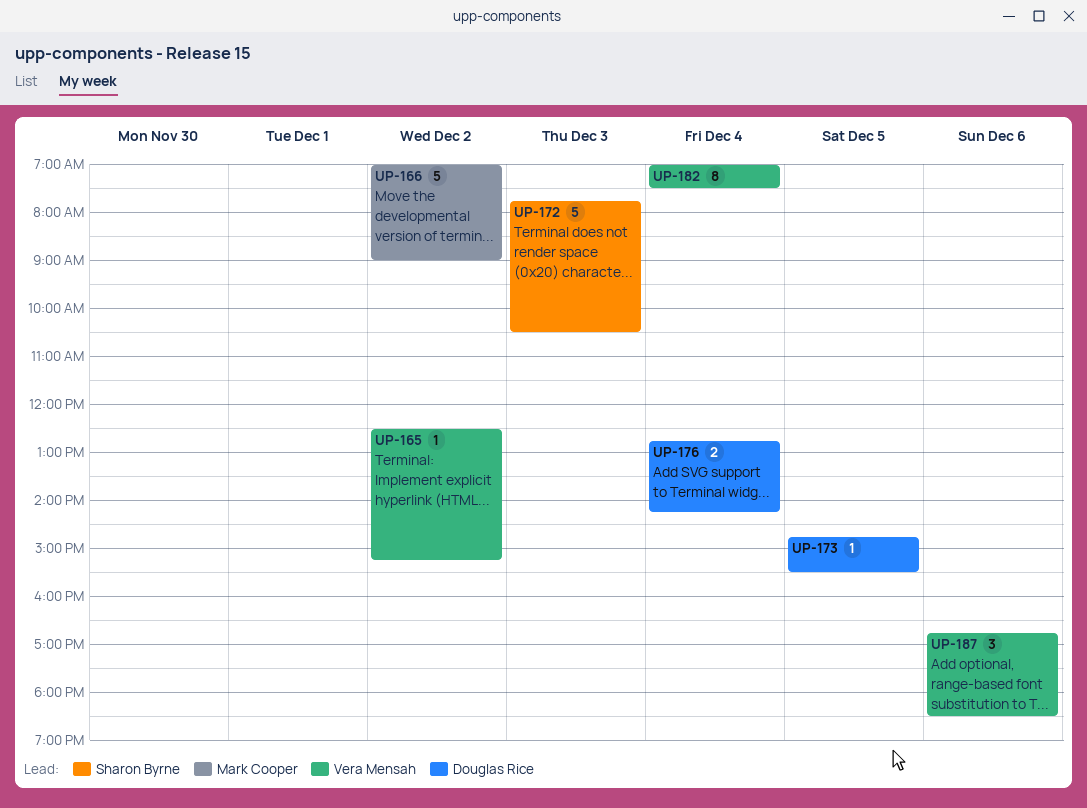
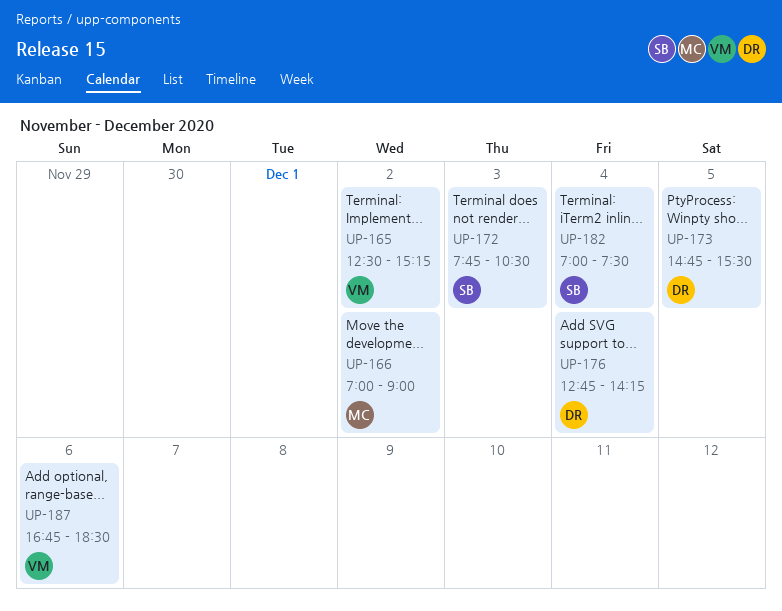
UP-182, owner: Vera Mensah -> Sharon Byrne

